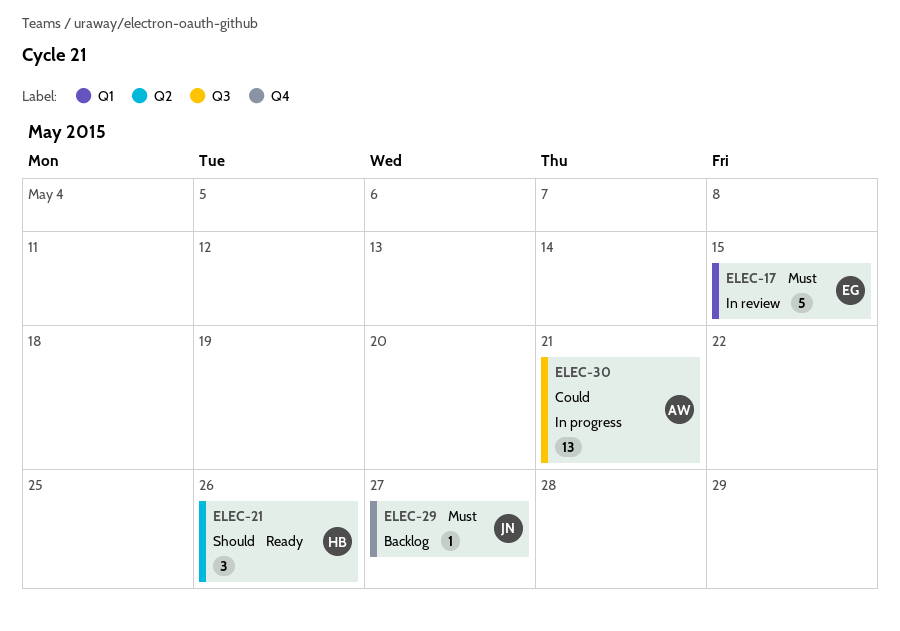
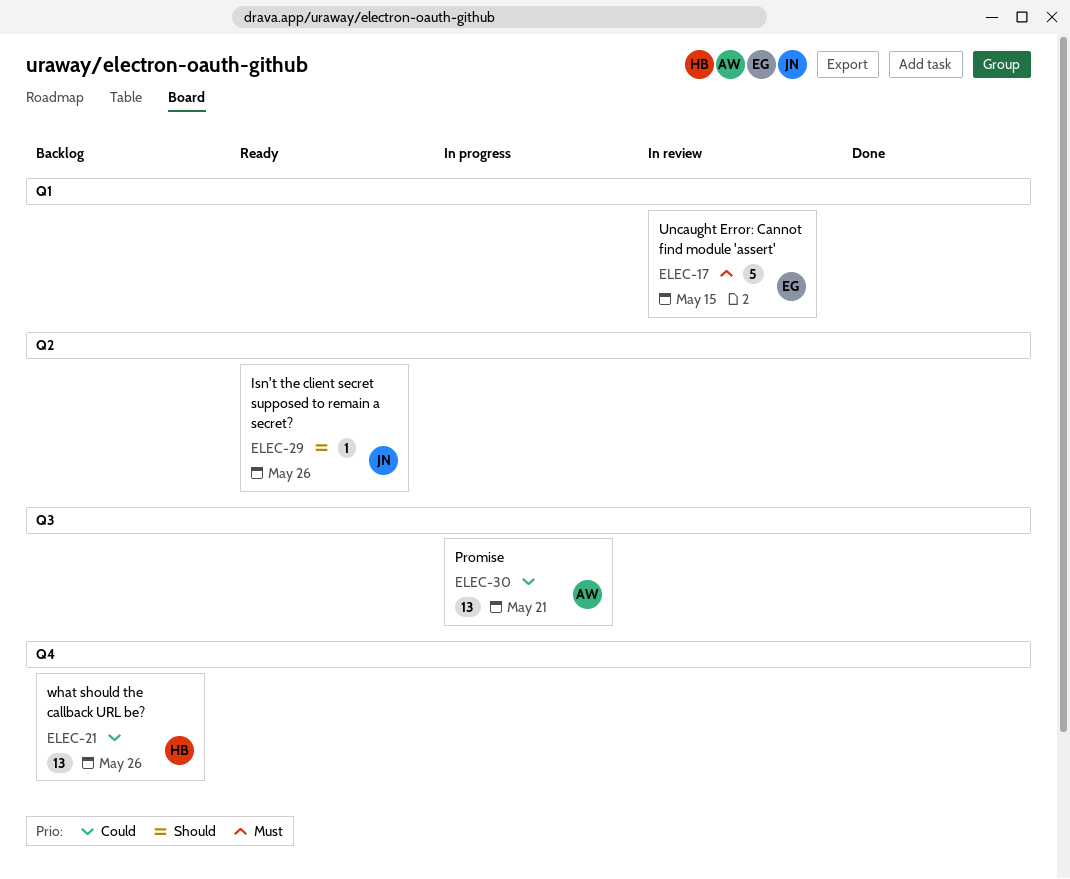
ELEC-21, status: Ready -> Backlog
ELEC-21, priority: Should -> Could
ELEC-21, label: Q2 -> Q4
ELEC-21, estimate: 3 -> 13
ELEC-29, status: Backlog -> Ready
ELEC-29, priority: Must -> Should
ELEC-29, label: Q4 -> Q2
ELEC-29, due: May 27 -> May 26

